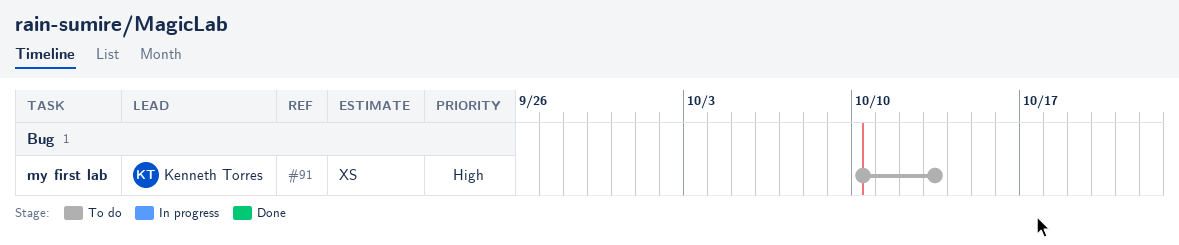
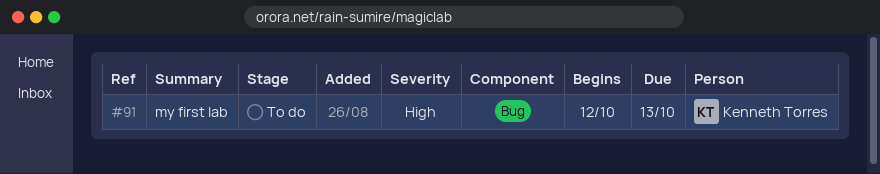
#91, start: Oct 10 -> Oct 12

